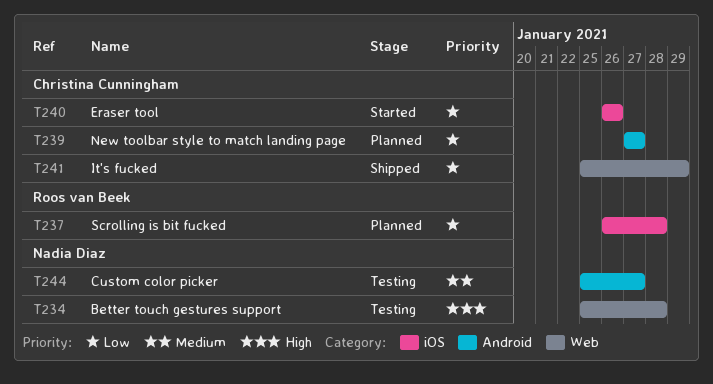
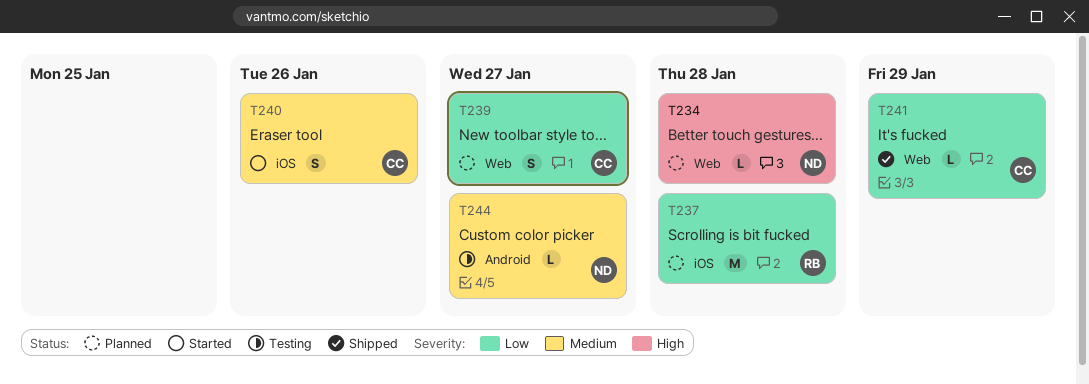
T234, status: Testing -> Planned
T239, label: Android -> Web
T240, priority: Low -> Medium

